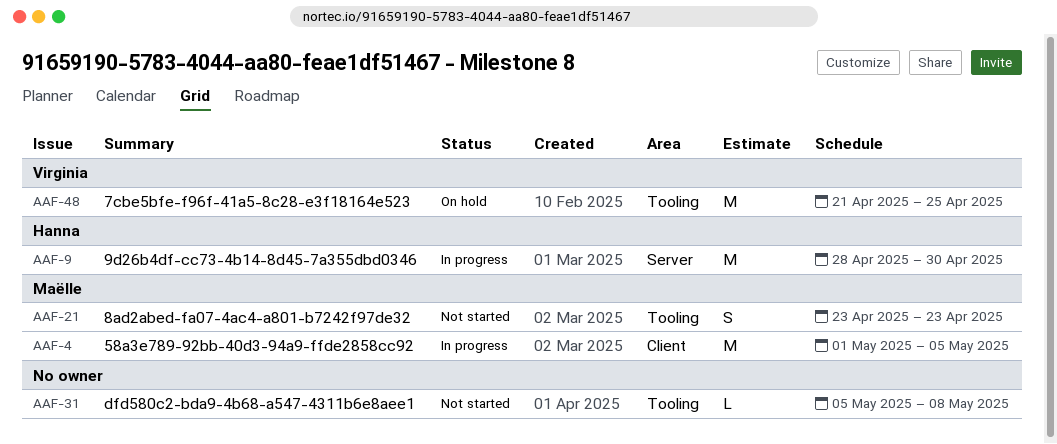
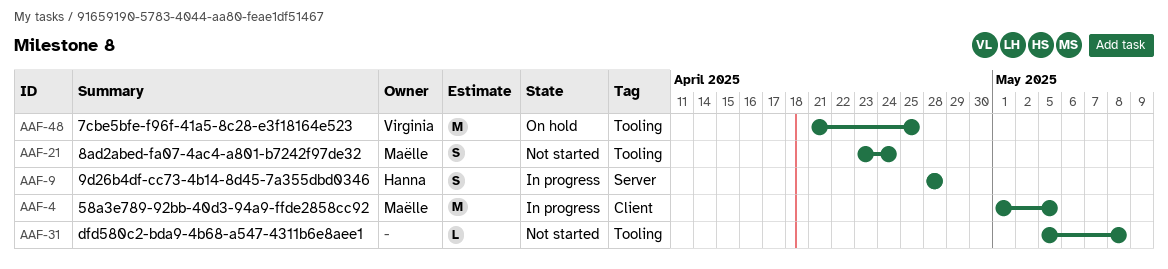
AAF-9, estimate: M -> S
AAF-9, due: Apr 30 -> Apr 28
AAF-21, due: Apr 23 -> Apr 24

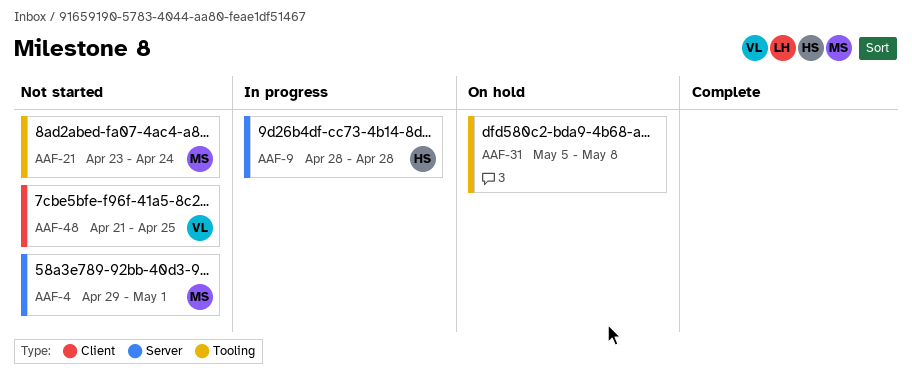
AAF-4, status: In progress -> Not started
AAF-4, label: Client -> Server
AAF-4, start: May 1 -> Apr 29
AAF-4, due: May 5 -> May 1
AAF-31, status: Not started -> On hold
AAF-48, status: On hold -> Not started
AAF-48, label: Tooling -> Client

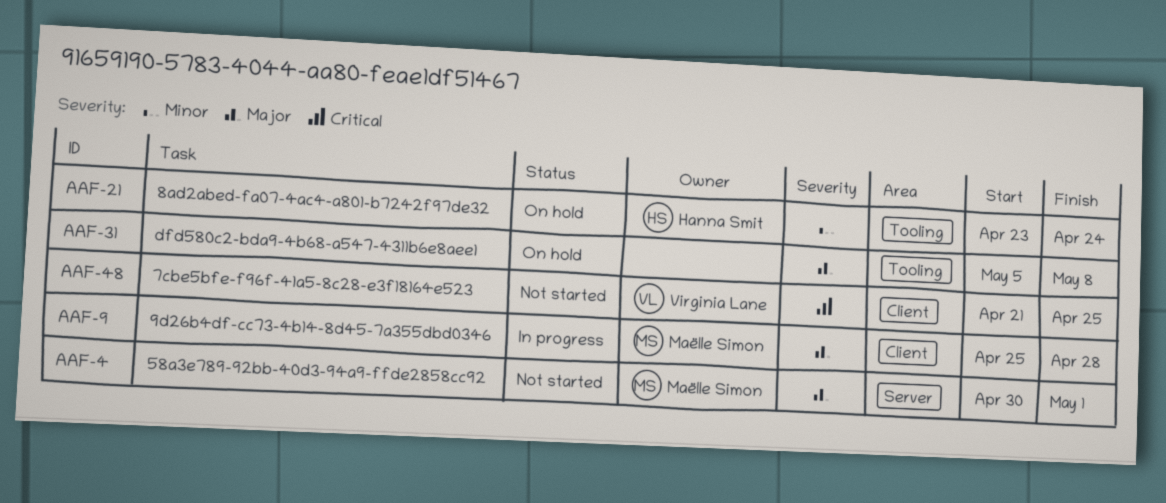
AAF-4, start: Apr 29 -> Apr 30
AAF-9, owner: Hanna Smit -> Maëlle Simon
AAF-9, label: Server -> Client
AAF-9, start: Apr 28 -> Apr 25
AAF-21, status: Not started -> On hold
AAF-21, owner: Maëlle Simon -> Hanna Smit

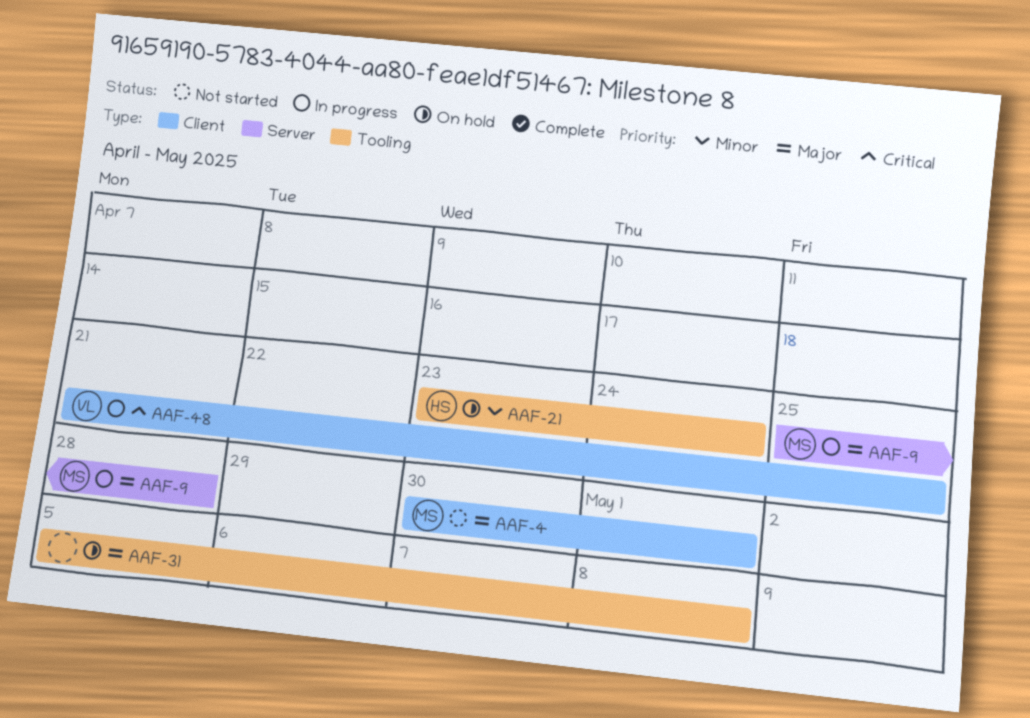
AAF-4, label: Server -> Client
AAF-9, label: Client -> Server
AAF-48, status: Not started -> In progress

